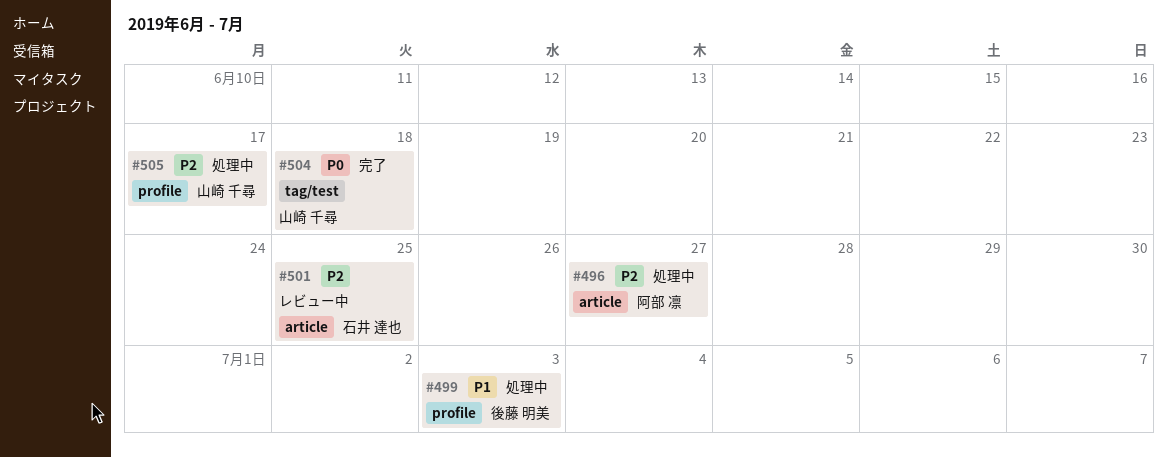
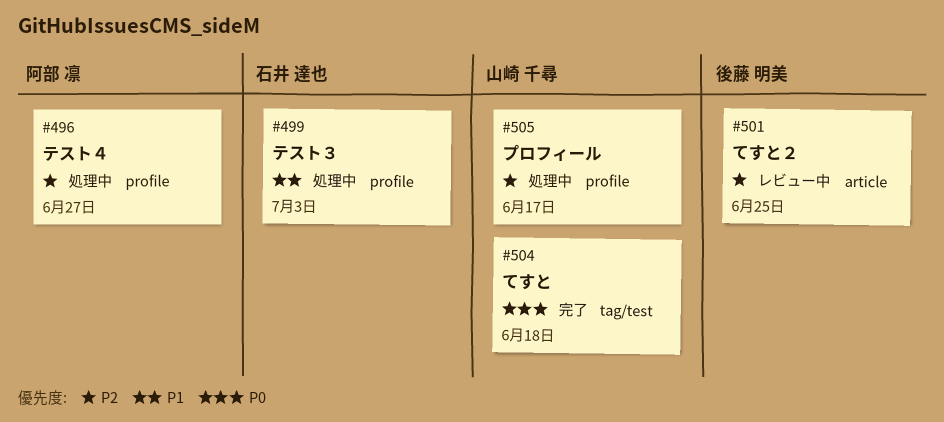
#496, label: article -> profile
#499, owner: 後藤 明美 -> 石井 達也
#501, owner: 石井 達也 -> 後藤 明美

